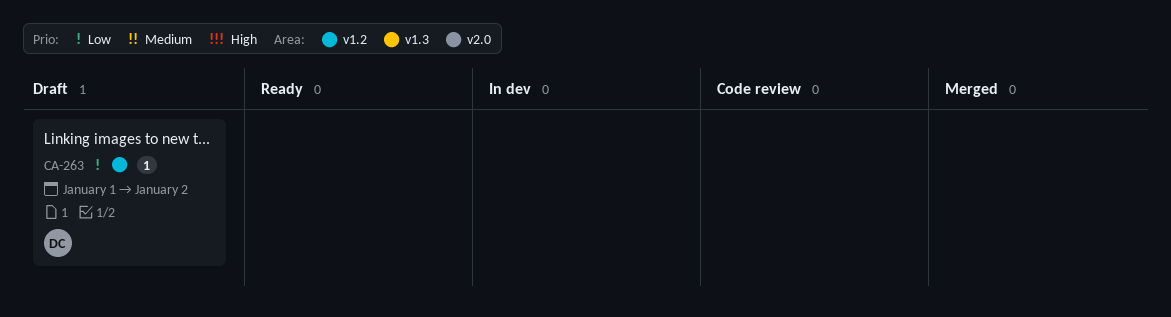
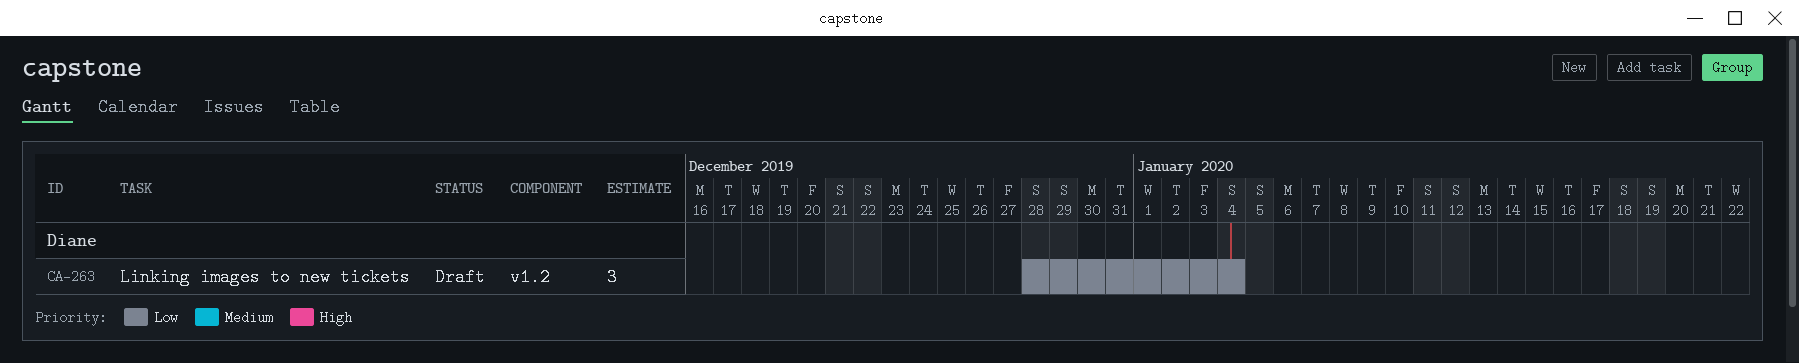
CA-263, estimate: 1 -> 3
CA-263, start: Jan 1 -> Dec 28
CA-263, due: Jan 2 -> Jan 4

